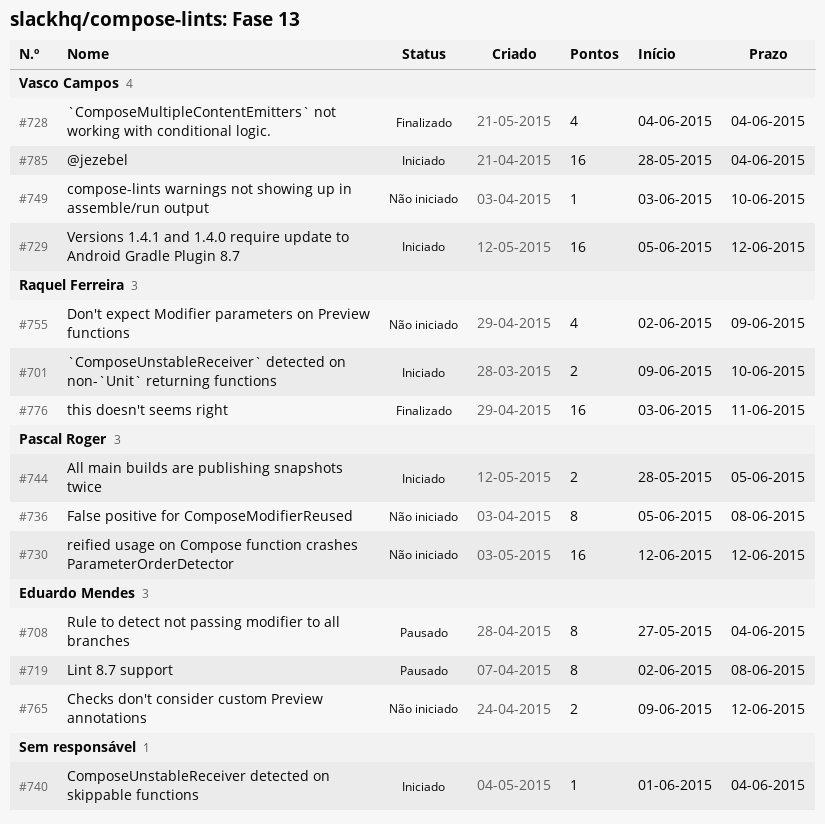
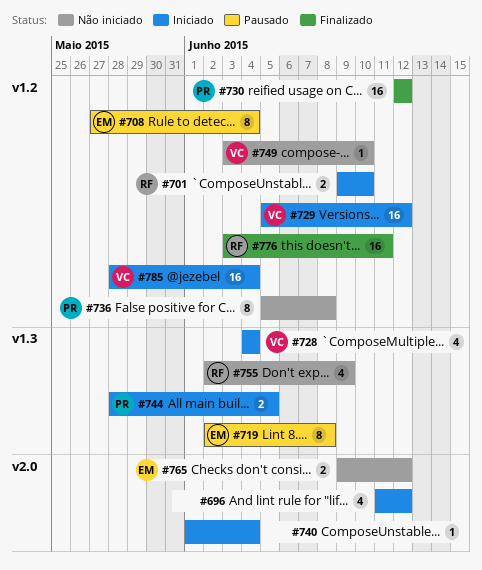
#696: none -> present
#728, status: Finalizado -> Iniciado
#730, status: Não iniciado -> Finalizado

